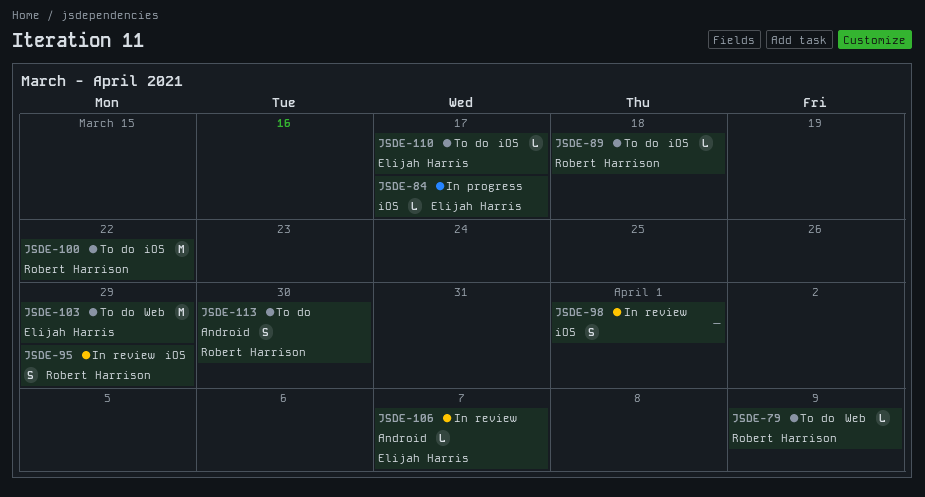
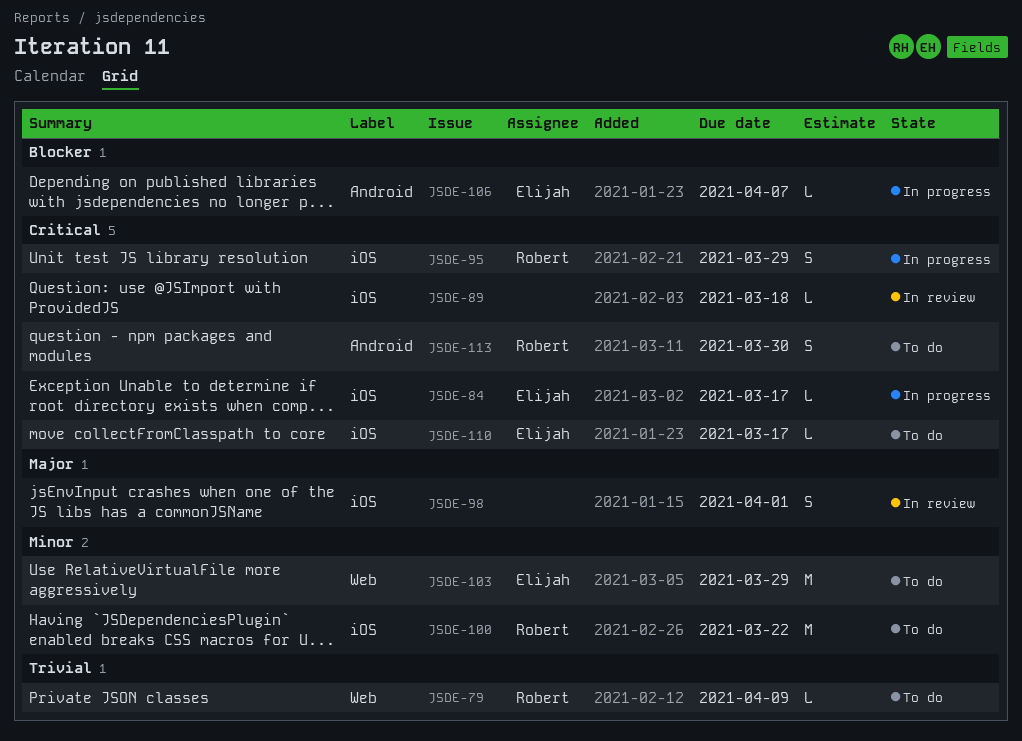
JSDE-89, status: To do -> In review
JSDE-89, owner: Robert Harrison -> none
JSDE-95, status: In review -> In progress
JSDE-106, status: In review -> In progress

